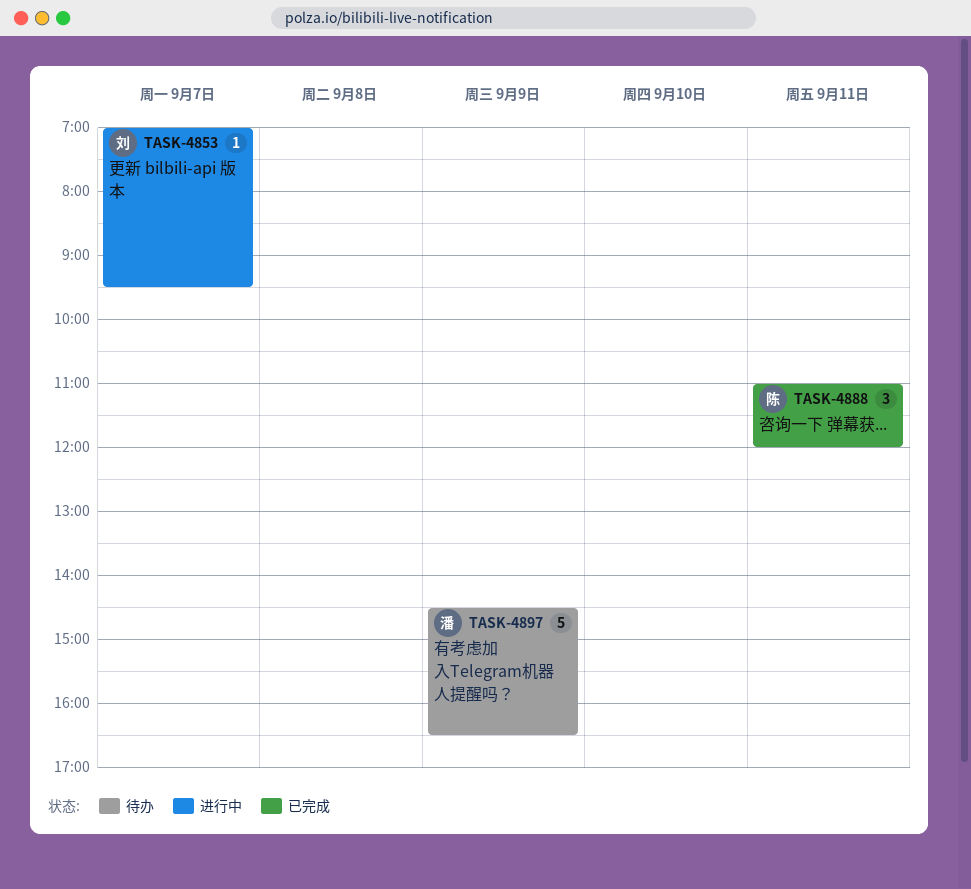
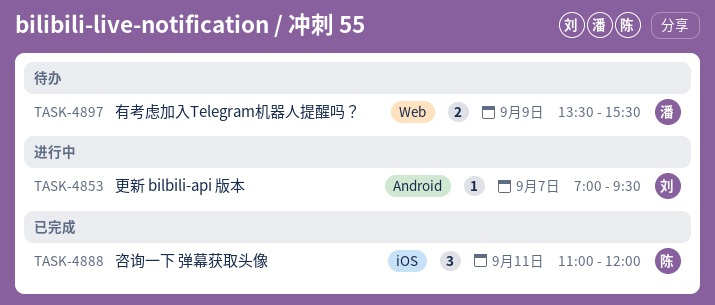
TASK-4897, estimate: 5 -> 2
TASK-4897, begins: 14:30 -> 13:30
TASK-4897, ends: 16:30 -> 15:30

